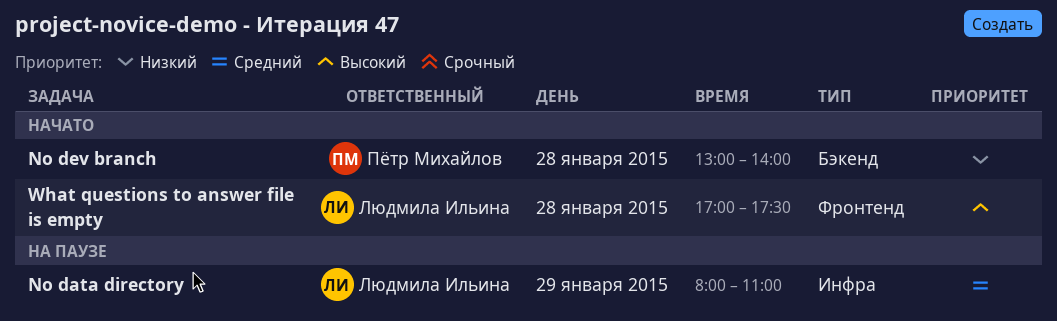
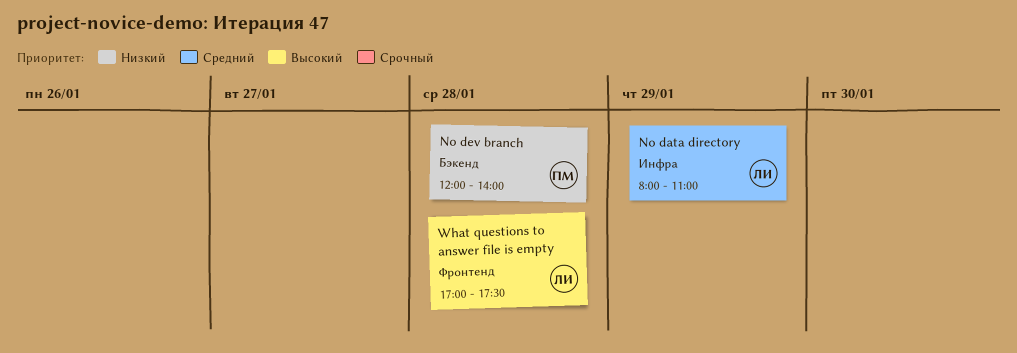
No dev branch, begins: 13:00 -> 12:00

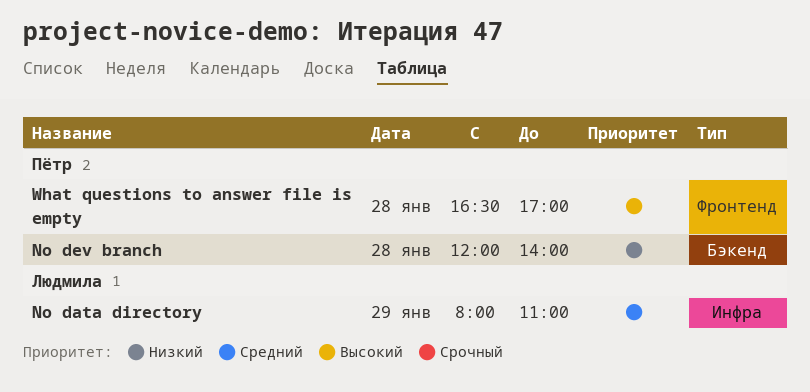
What questions to answer file is empty, owner: Людмила -> Пётр
What questions to answer file is empty, begins: 17:00 -> 16:30
What questions to answer file is empty, ends: 17:30 -> 17:00

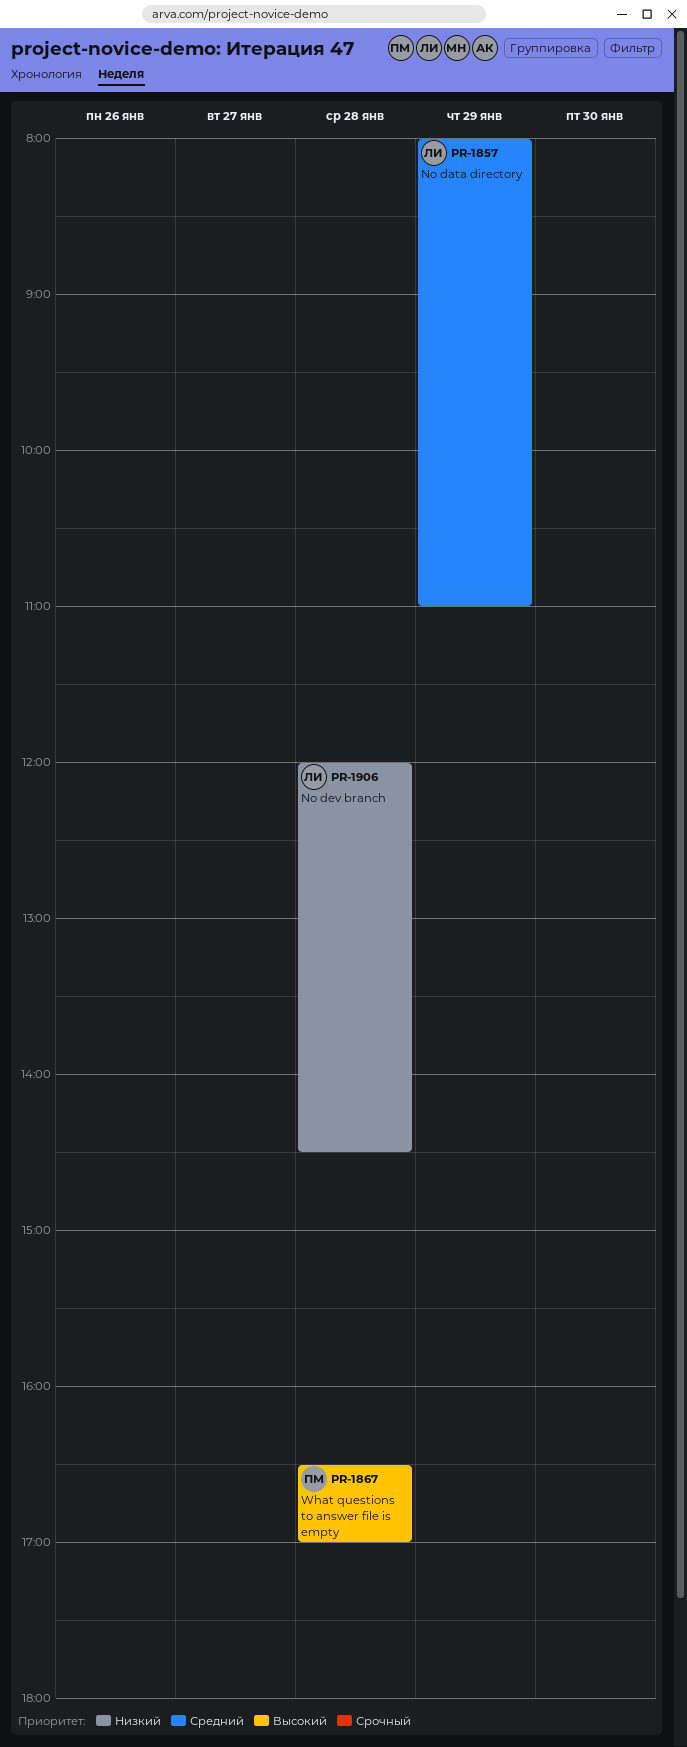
No dev branch, owner: Пётр -> Людмила
No dev branch, ends: 14:00 -> 14:30

